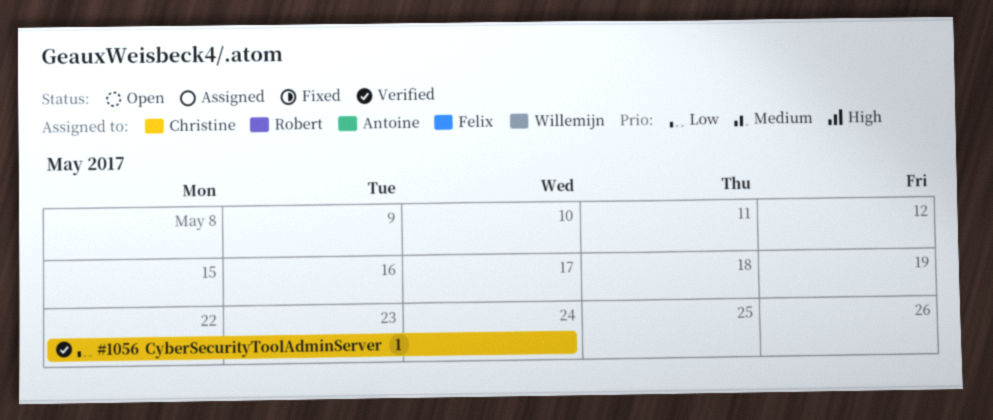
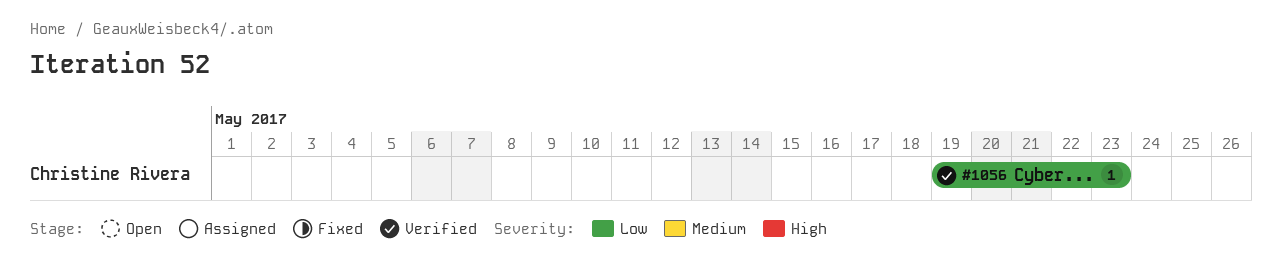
#1056, start: May 22 -> May 19
#1056, due: May 24 -> May 23

